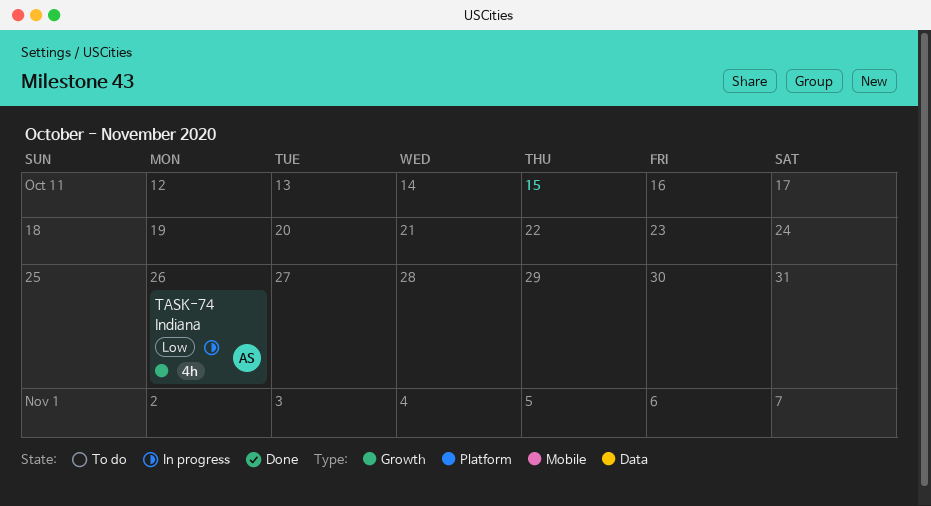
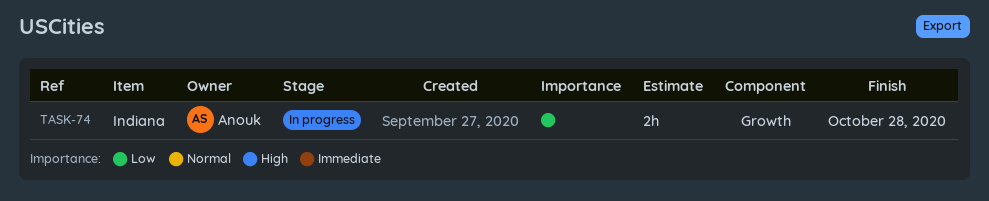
TASK-74, estimate: 4h -> 2h
TASK-74, due: Oct 26 -> Oct 28

